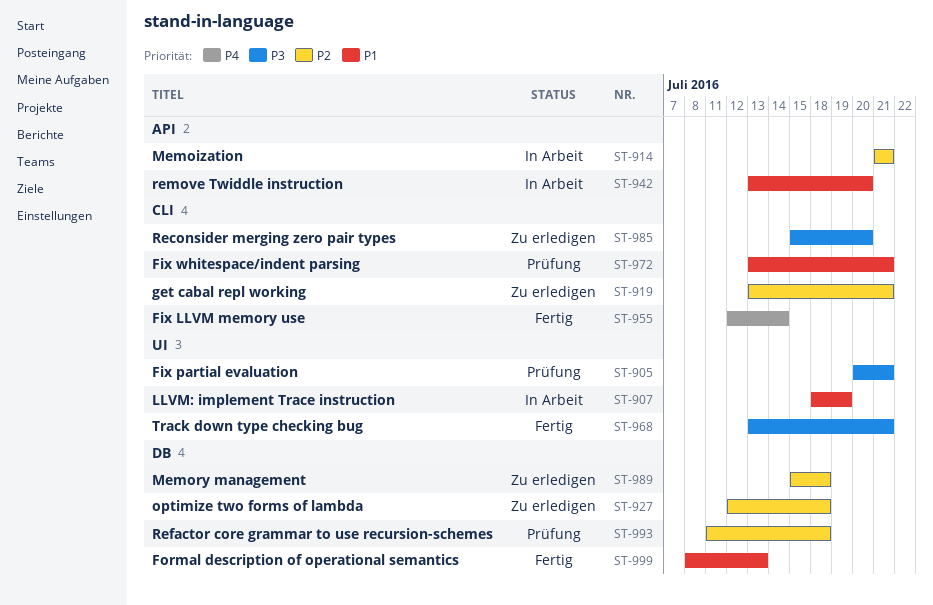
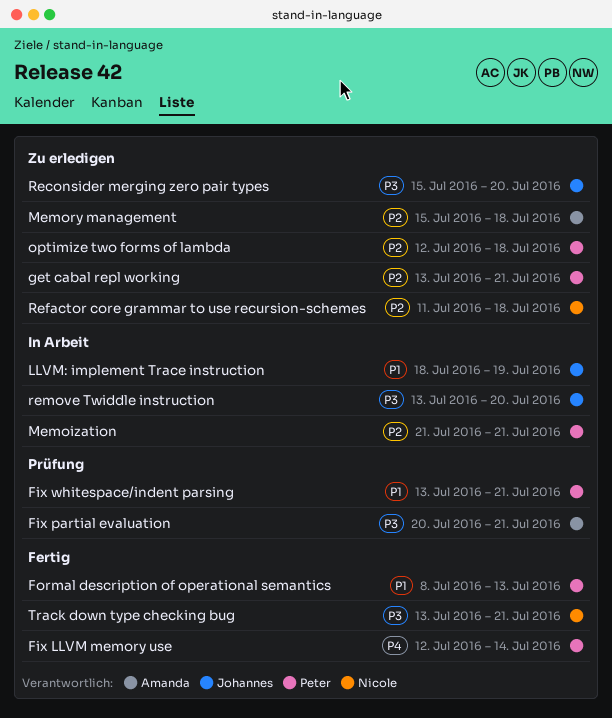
Refactor core grammar to use recursion-schemes, status: Prüfung -> Zu erledigen
remove Twiddle instruction, priority: P1 -> P3

